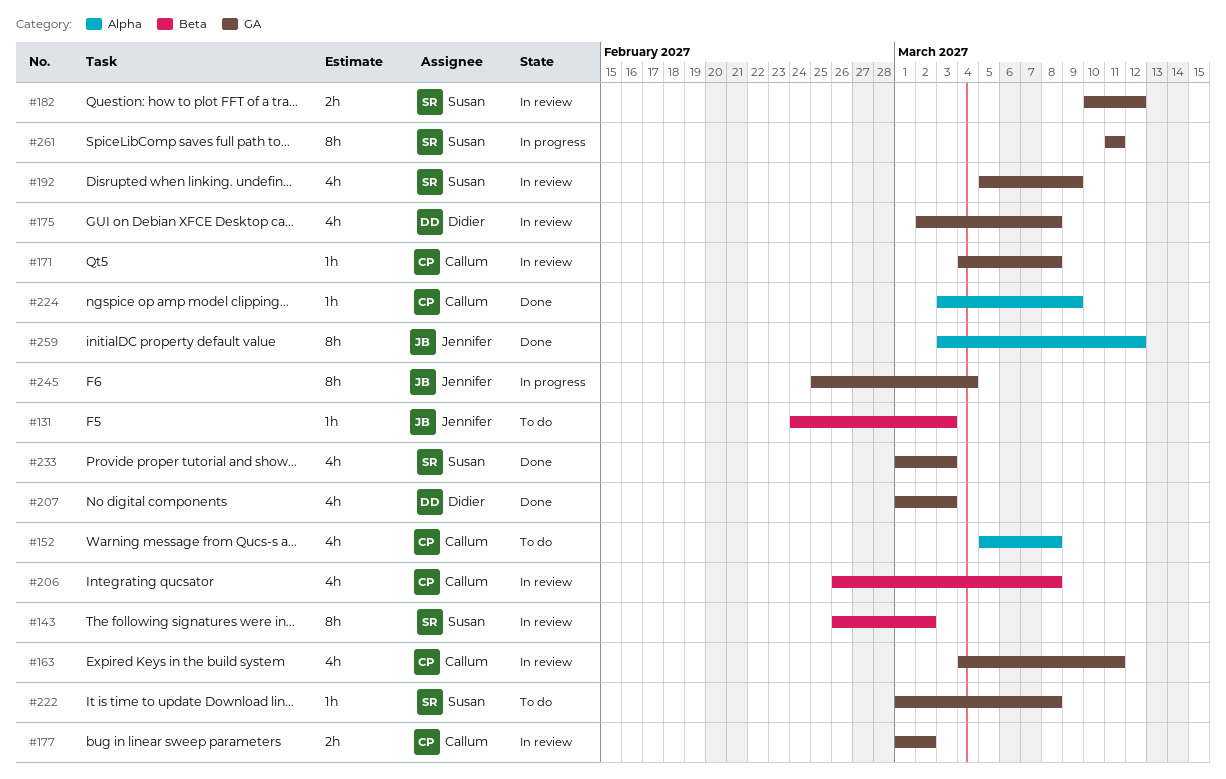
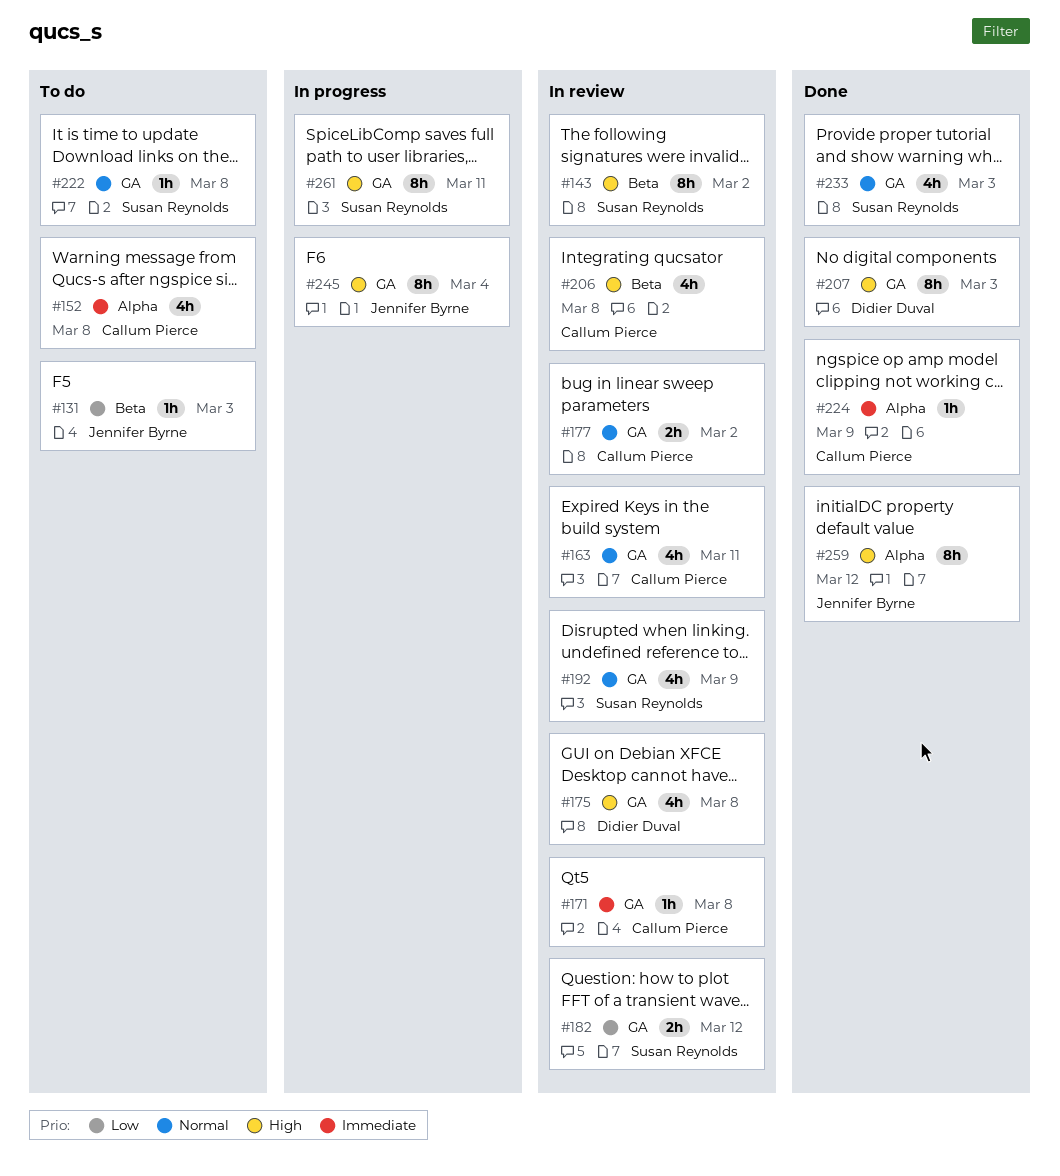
#207, estimate: 4h -> 8h

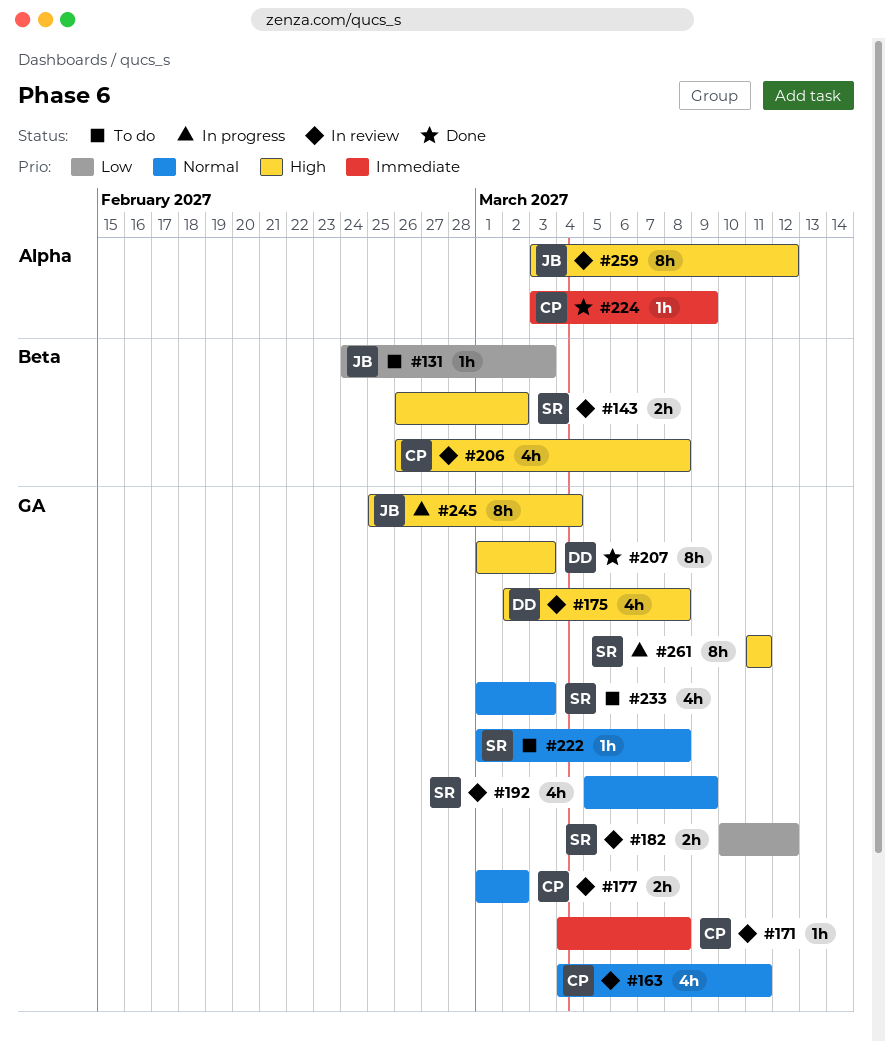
#143, estimate: 8h -> 2h
#152: present -> none
#233, status: Done -> To do
#259, status: Done -> In review

